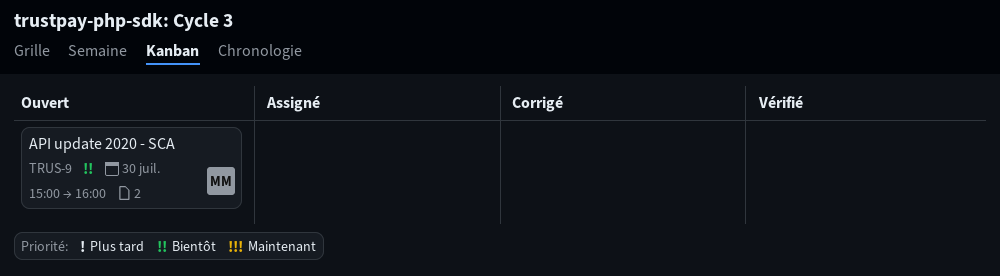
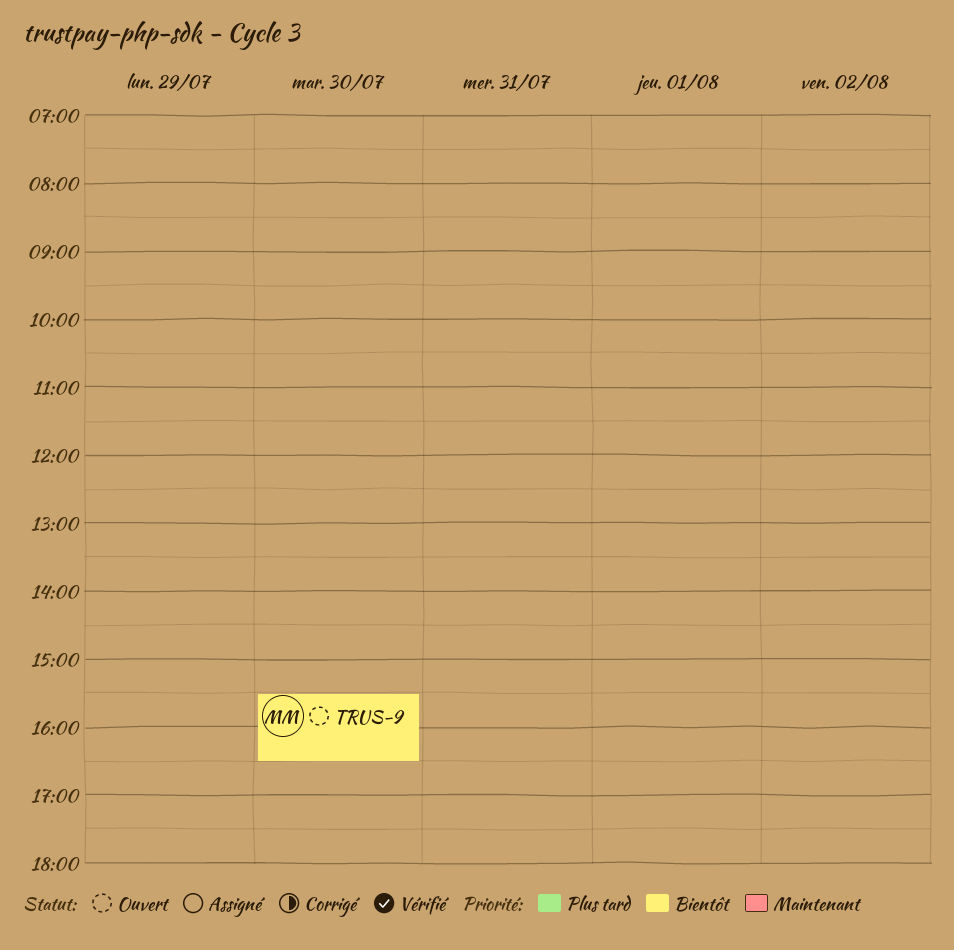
TRUS-9, begins: 15:00 -> 15:30
TRUS-9, ends: 16:00 -> 16:30

